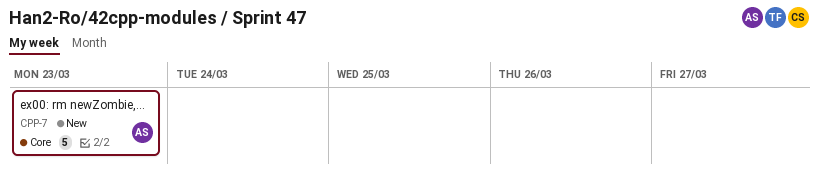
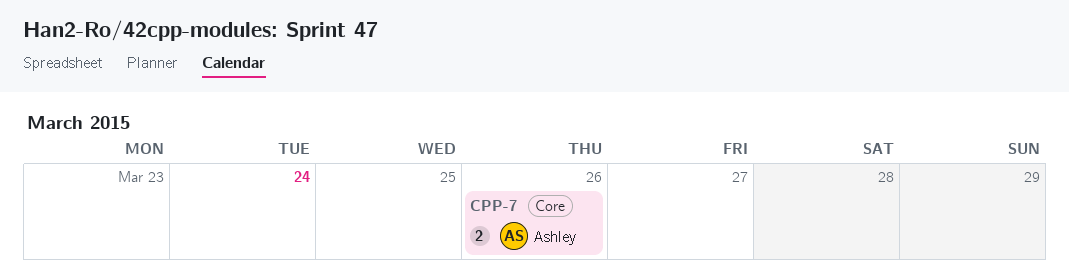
CPP-7, estimate: 5 -> 2
CPP-7, due: Mar 23 -> Mar 26

